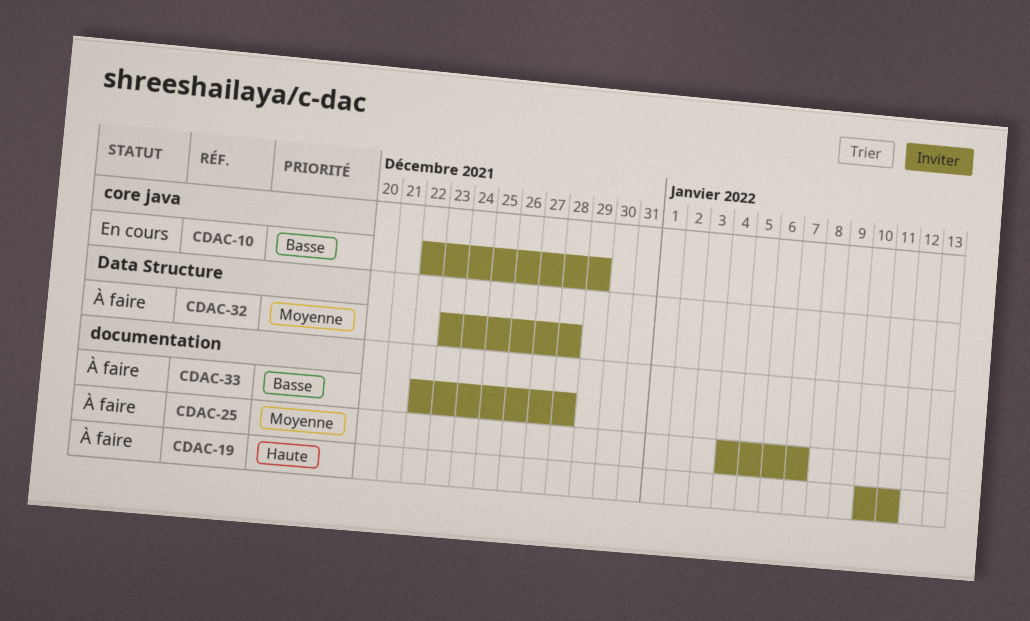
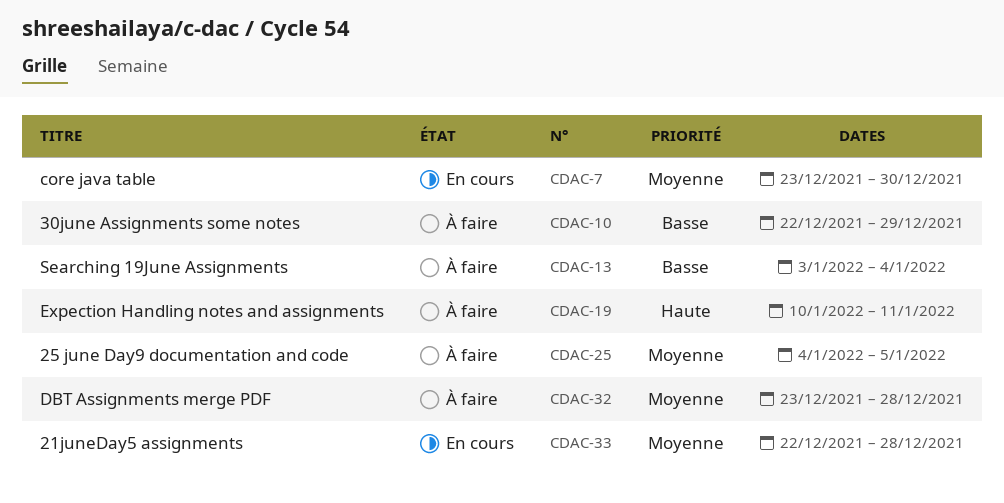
CDAC-7: none -> present
CDAC-10, status: En cours -> À faire
CDAC-13: none -> present
CDAC-25, due: Jan 7 -> Jan 5
CDAC-33, status: À faire -> En cours
CDAC-33, priority: Basse -> Moyenne

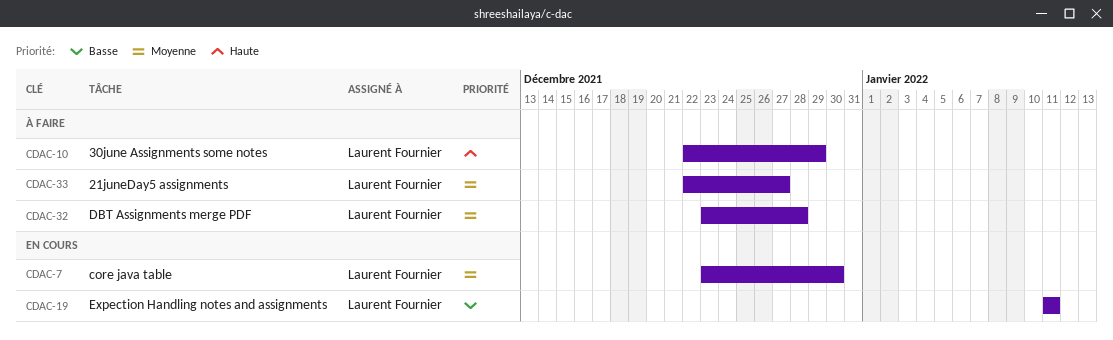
CDAC-10, priority: Basse -> Haute
CDAC-13: present -> none
CDAC-19, status: À faire -> En cours
CDAC-19, priority: Haute -> Basse
CDAC-19, start: Jan 10 -> Jan 11
CDAC-25: present -> none
CDAC-33, status: En cours -> À faire
CDAC-33, due: Dec 28 -> Dec 27

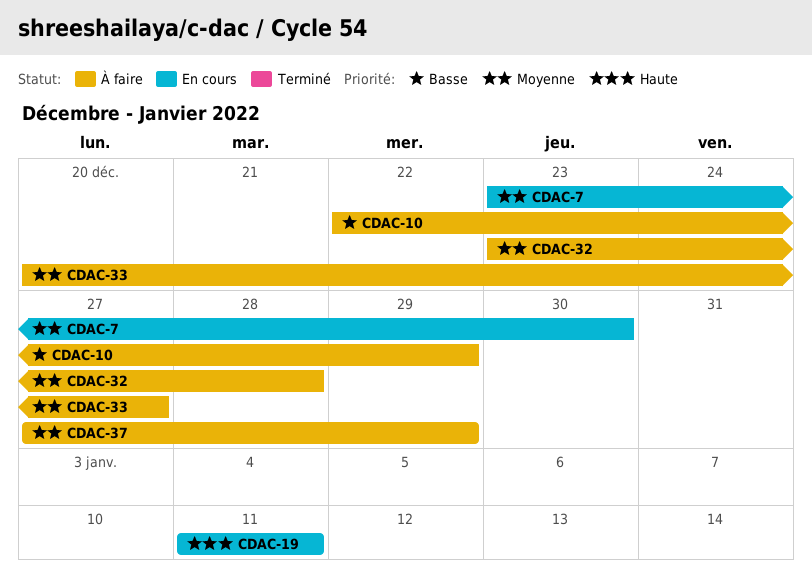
CDAC-10, priority: Haute -> Basse
CDAC-19, priority: Basse -> Haute
CDAC-33, start: Dec 22 -> Dec 20
CDAC-37: none -> present

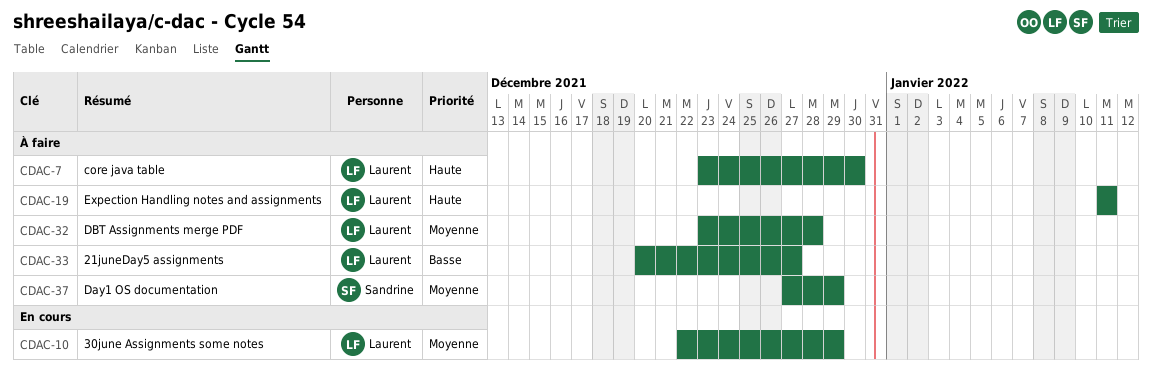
CDAC-7, status: En cours -> À faire
CDAC-7, priority: Moyenne -> Haute
CDAC-10, status: À faire -> En cours
CDAC-10, priority: Basse -> Moyenne
CDAC-19, status: En cours -> À faire
CDAC-33, priority: Moyenne -> Basse

